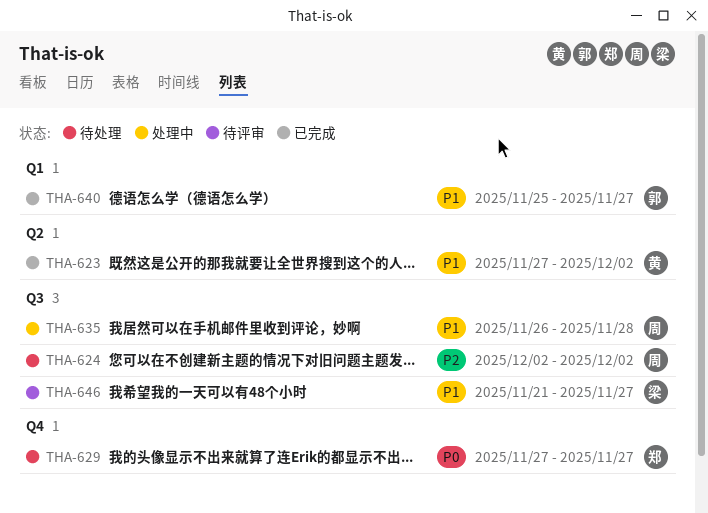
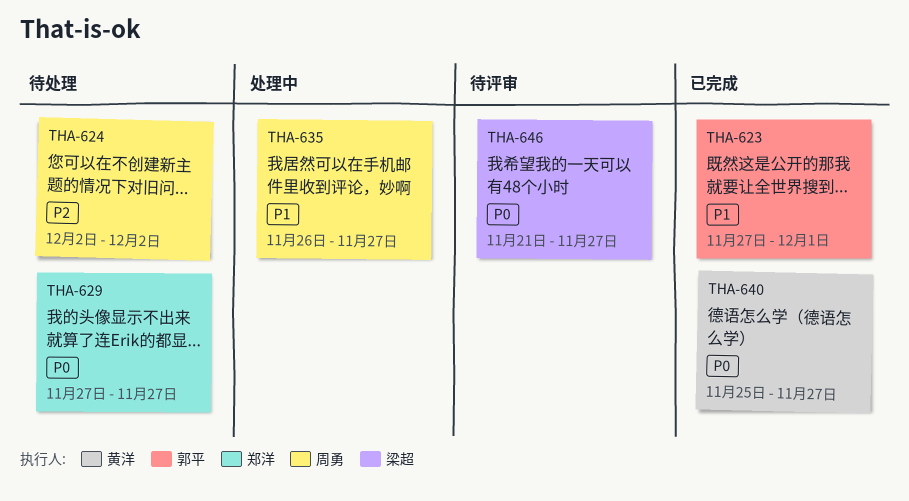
THA-623, owner: 黄洋 -> 郭平
THA-623, due: Dec 2 -> Dec 1
THA-635, due: Nov 28 -> Nov 27
THA-640, owner: 郭平 -> 黄洋
THA-640, priority: P1 -> P0
THA-646, priority: P1 -> P0

